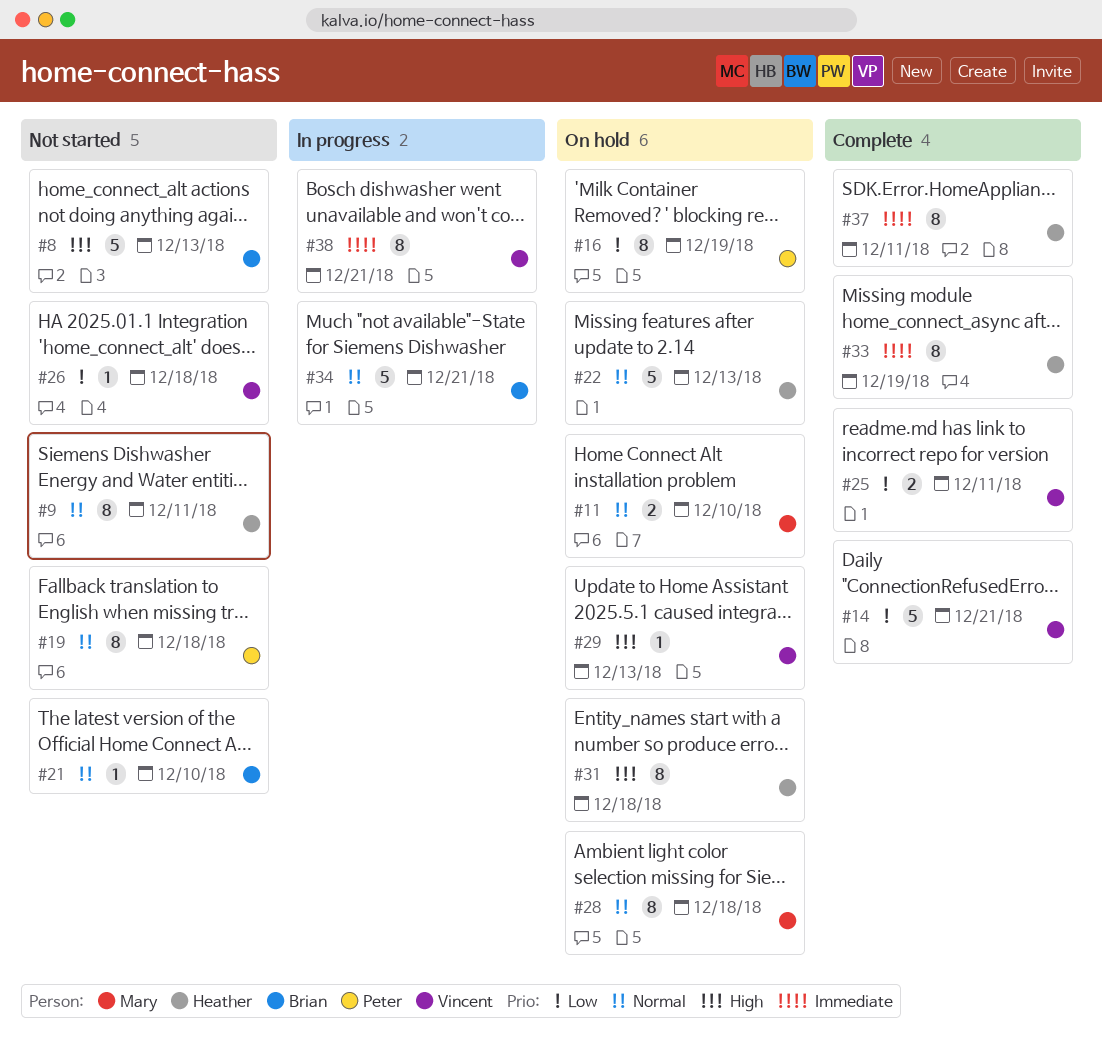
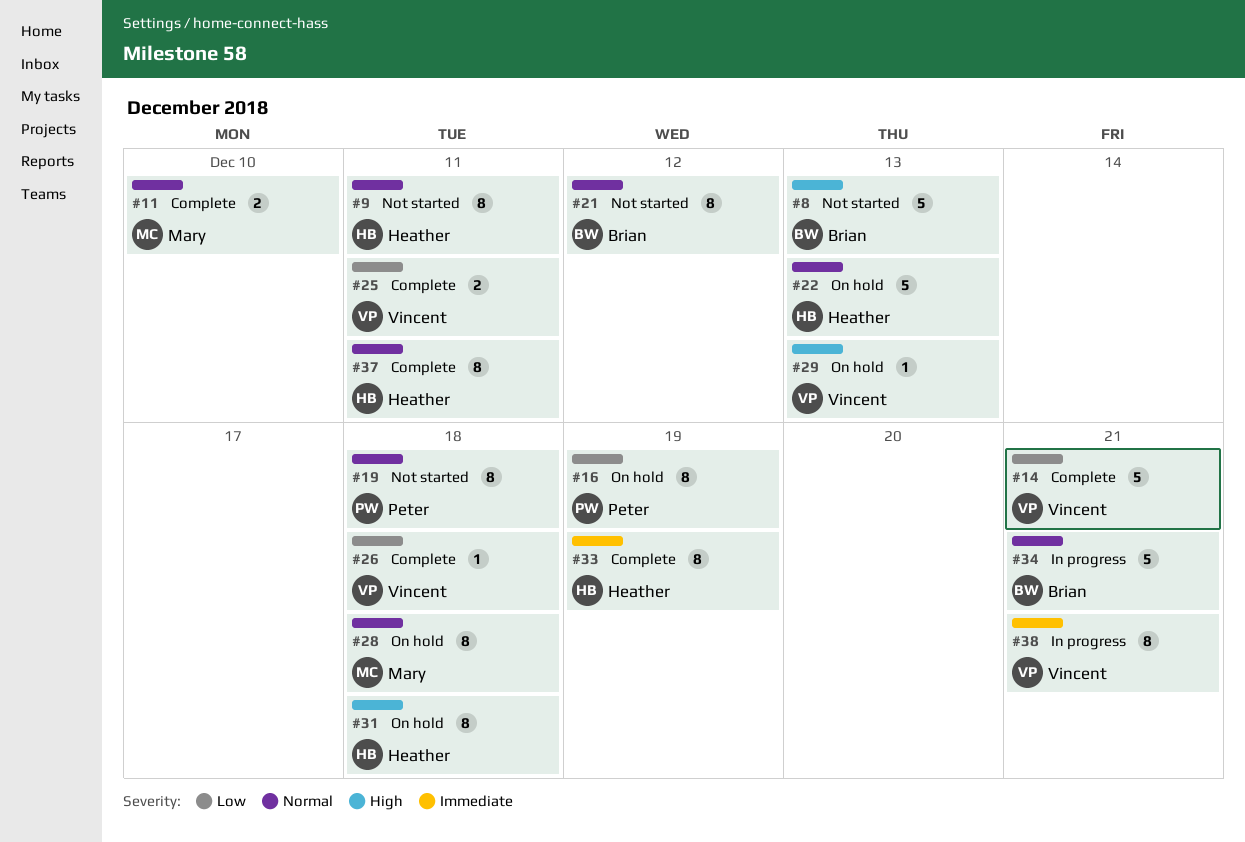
#11, status: On hold -> Complete
#21, estimate: 1 -> 8
#21, due: Dec 10 -> Dec 12
#26, status: Not started -> Complete
#37, priority: Immediate -> Normal

